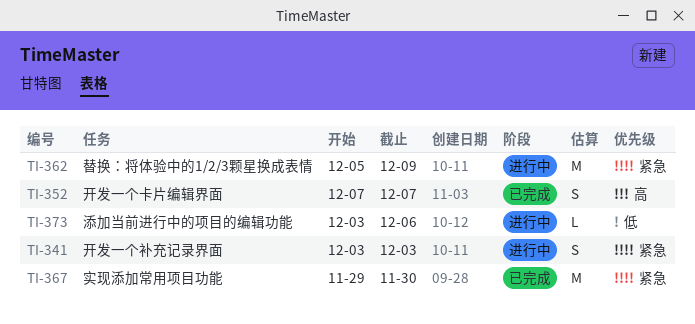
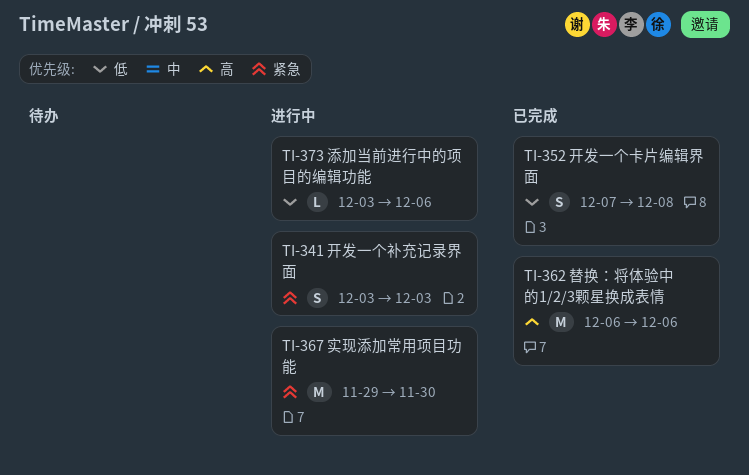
TI-352, priority: 高 -> 低
TI-352, due: Dec 7 -> Dec 8
TI-362, status: 进行中 -> 已完成
TI-362, priority: 紧急 -> 高
TI-362, start: Dec 5 -> Dec 6
TI-362, due: Dec 9 -> Dec 6
TI-367, status: 已完成 -> 进行中

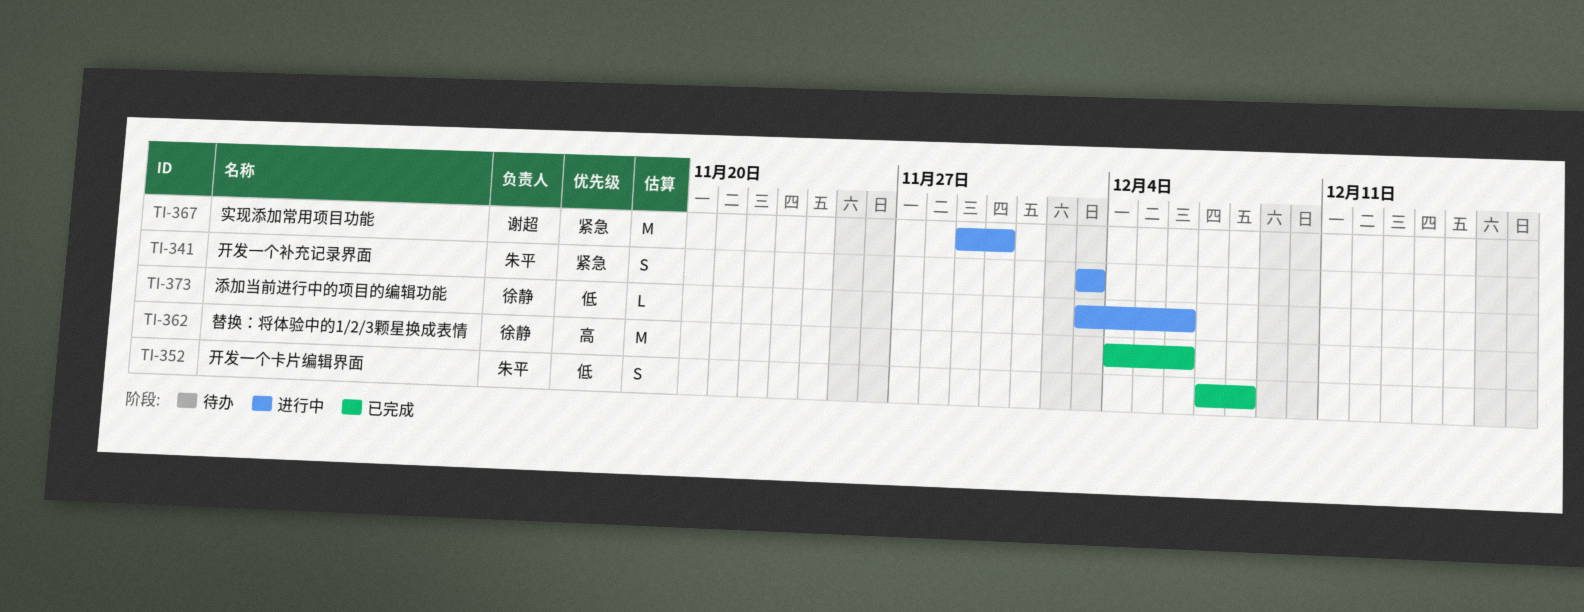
TI-362, start: Dec 6 -> Dec 4

